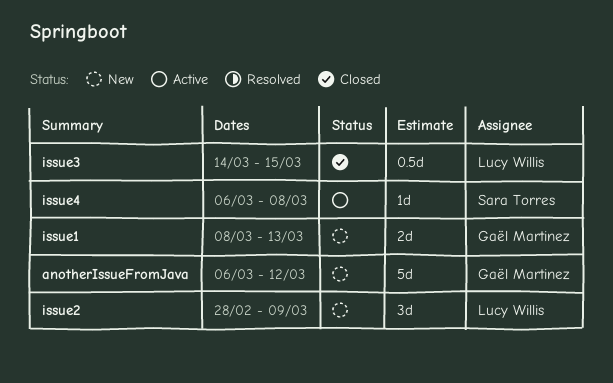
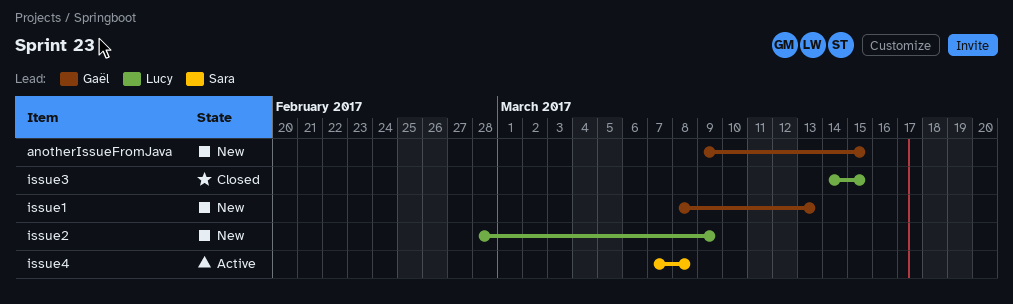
anotherIssueFromJava, start: Mar 6 -> Mar 9
anotherIssueFromJava, due: Mar 12 -> Mar 15
issue4, start: Mar 6 -> Mar 7

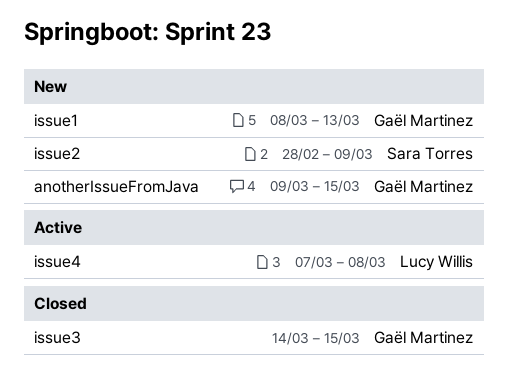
issue2, owner: Lucy Willis -> Sara Torres
issue3, owner: Lucy Willis -> Gaël Martinez
issue4, owner: Sara Torres -> Lucy Willis

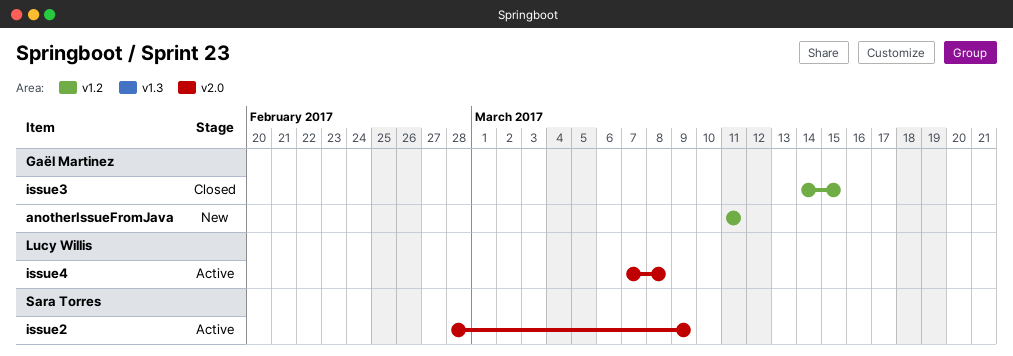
anotherIssueFromJava, start: Mar 9 -> Mar 11
anotherIssueFromJava, due: Mar 15 -> Mar 11
issue1: present -> none
issue2, status: New -> Active

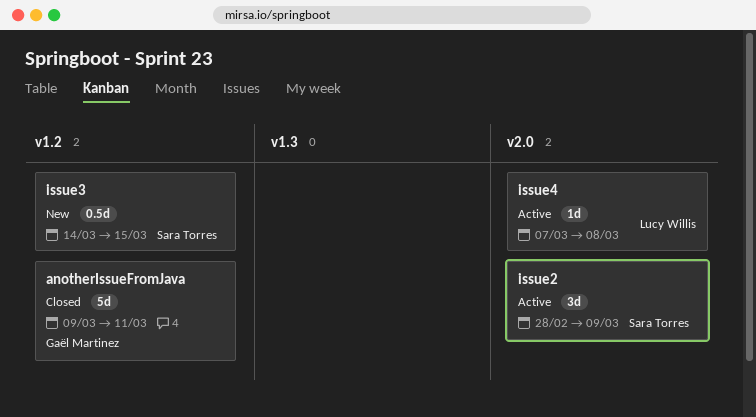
anotherIssueFromJava, status: New -> Closed
anotherIssueFromJava, start: Mar 11 -> Mar 9
issue3, status: Closed -> New
issue3, owner: Gaël Martinez -> Sara Torres

